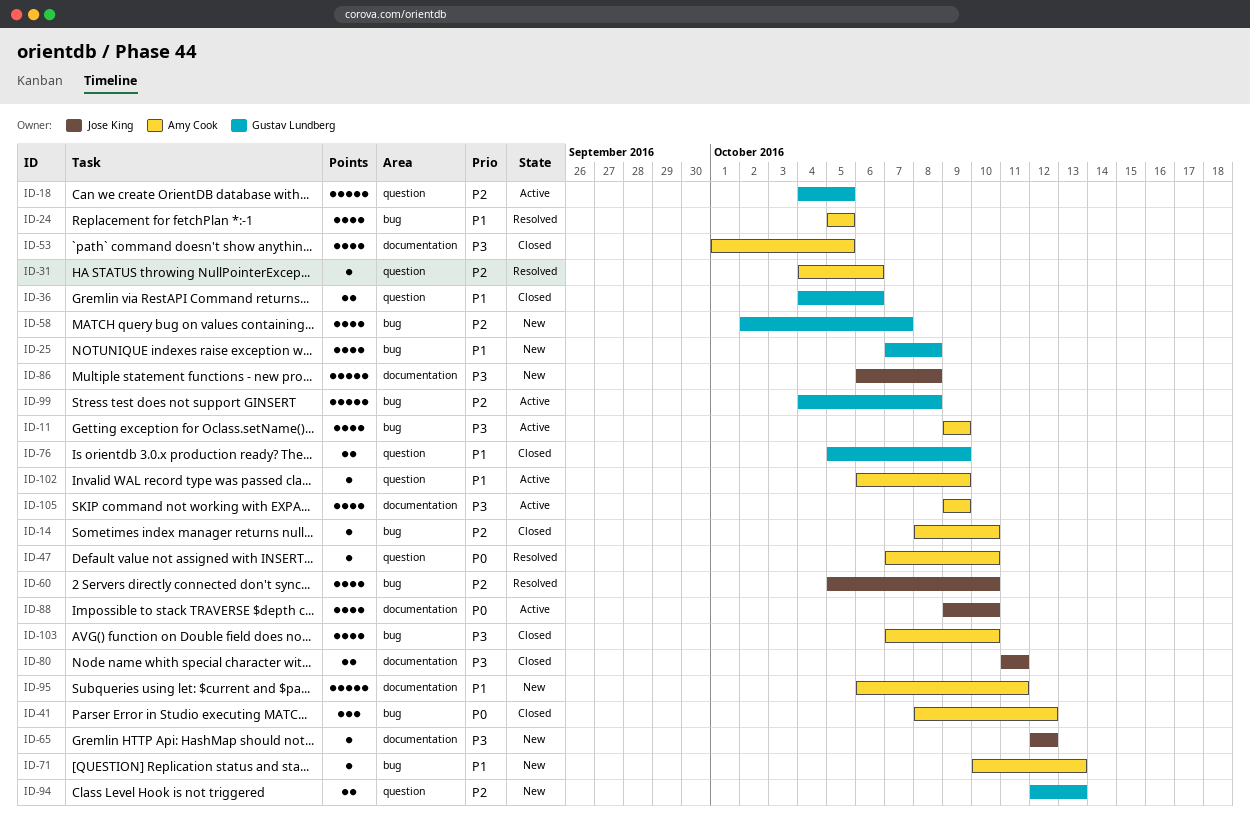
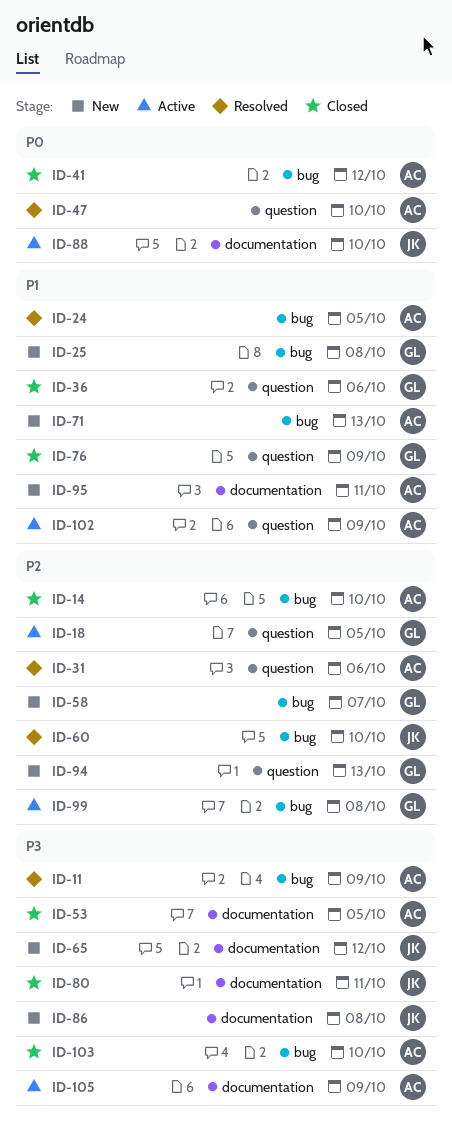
ID-11, status: Active -> Resolved

